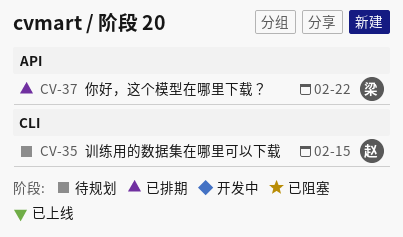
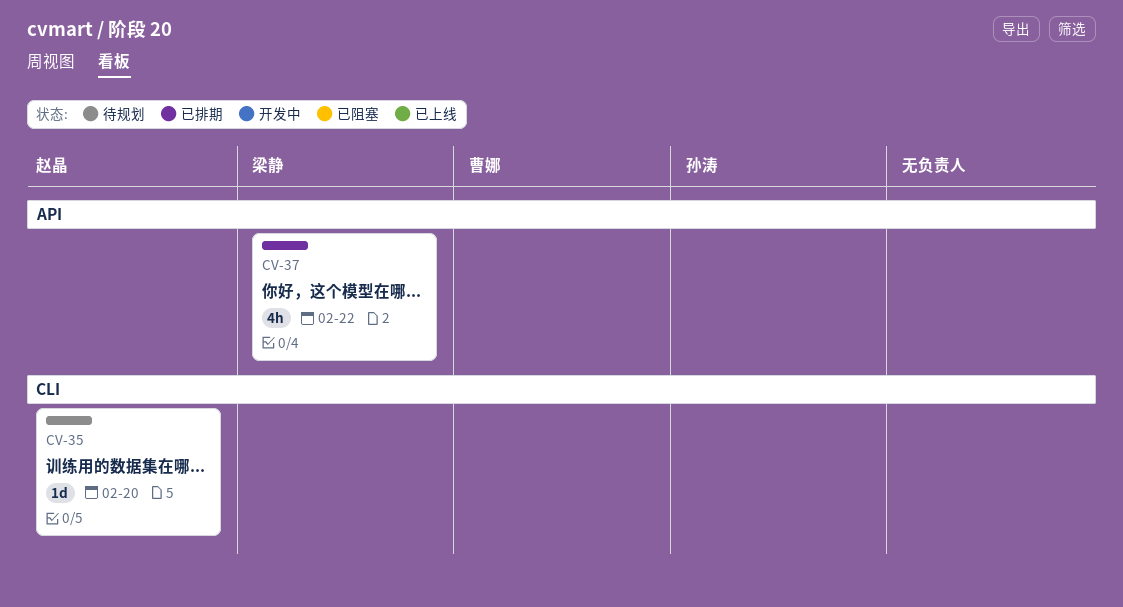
CV-35, due: Feb 15 -> Feb 20

